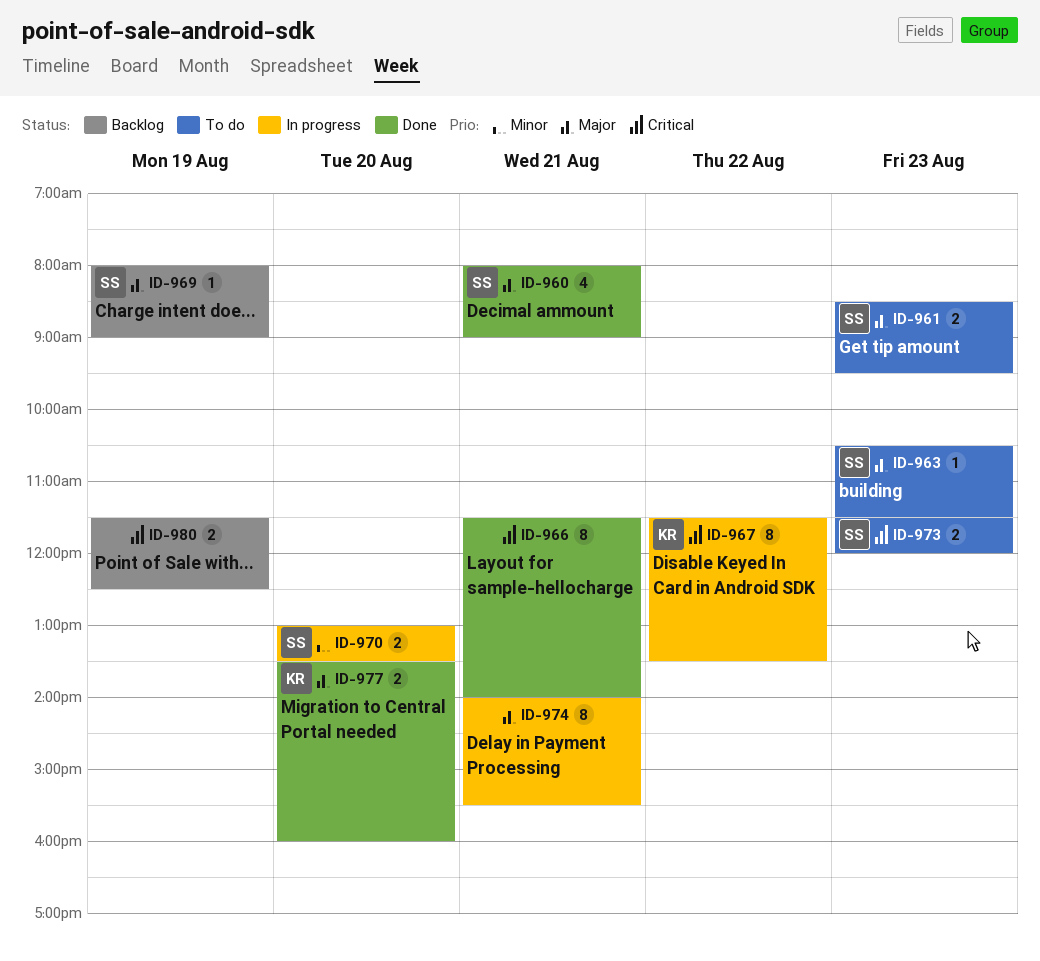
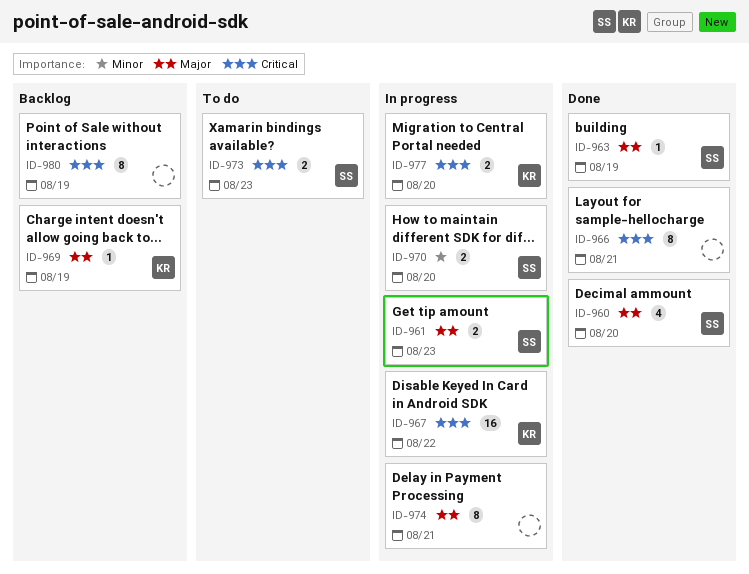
ID-960, day: Aug 21 -> Aug 20
ID-961, status: To do -> In progress
ID-963, status: To do -> Done
ID-963, day: Aug 23 -> Aug 19
ID-967, estimate: 8 -> 16
ID-969, owner: SS -> KR
ID-977, status: Done -> In progress
ID-977, priority: Major -> Critical
ID-980, estimate: 2 -> 8

